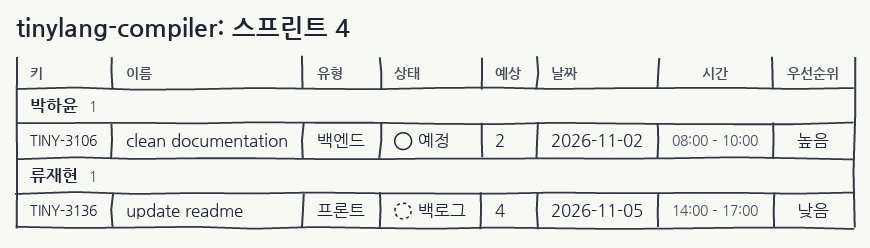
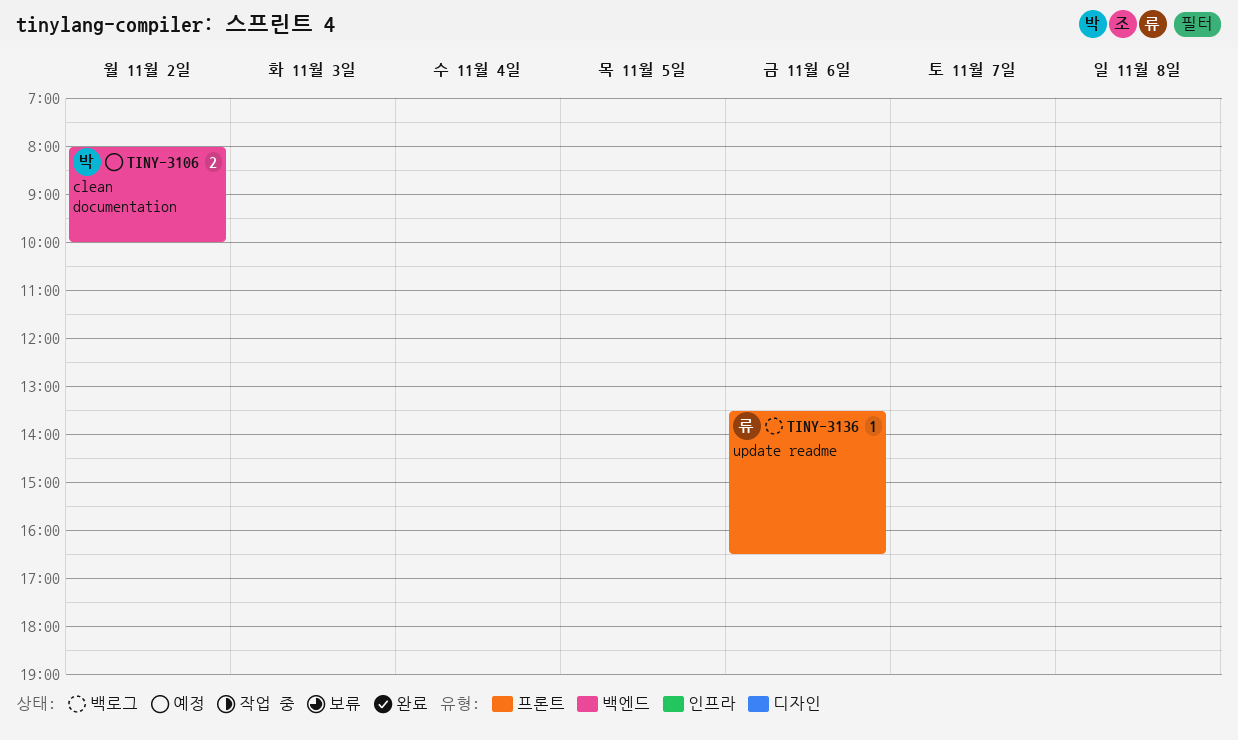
TINY-3136, estimate: 4 -> 1
TINY-3136, day: Nov 5 -> Nov 6
TINY-3136, begins: 14:00 -> 13:30
TINY-3136, ends: 17:00 -> 16:30

